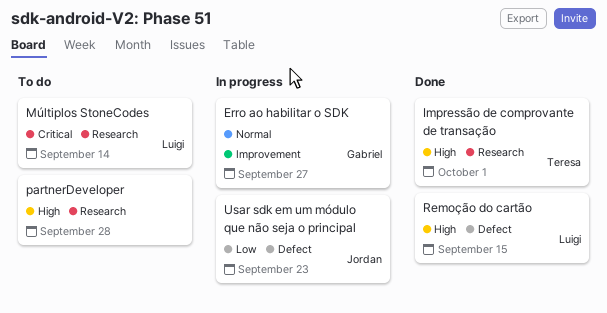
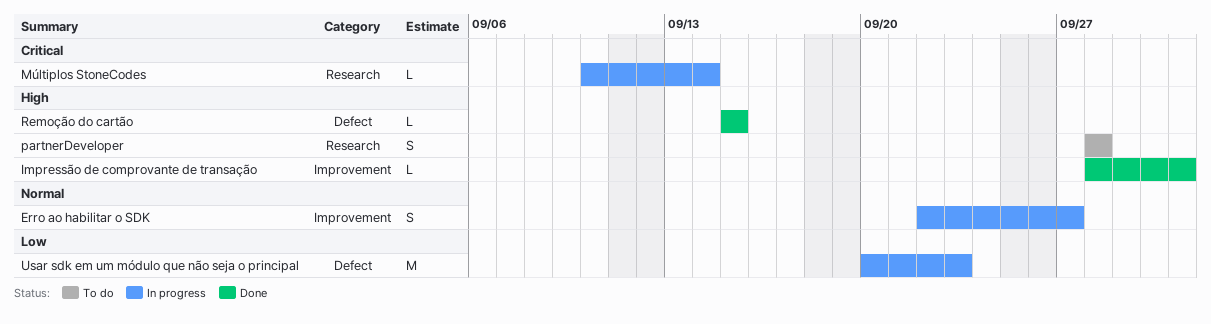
Impressão de comprovante de transação, label: Research -> Improvement
Múltiplos StoneCodes, status: To do -> In progress

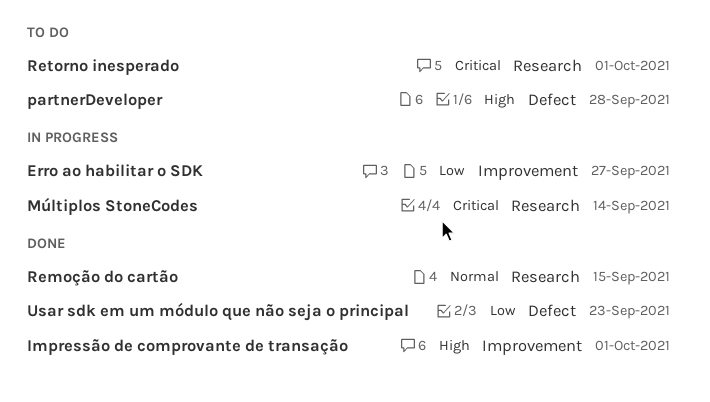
Erro ao habilitar o SDK, priority: Normal -> Low
partnerDeveloper, label: Research -> Defect
Remoção do cartão, priority: High -> Normal
Remoção do cartão, label: Defect -> Research
Retorno inesperado: none -> present
Usar sdk em um módulo que não seja o principal, status: In progress -> Done

